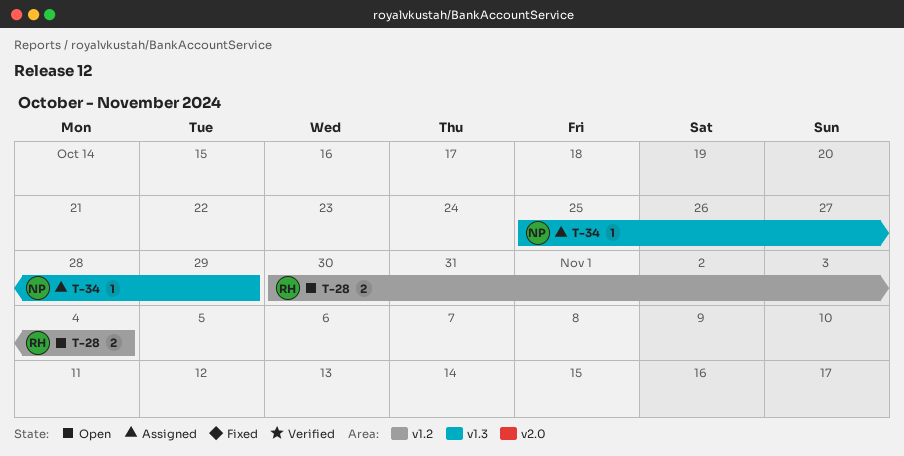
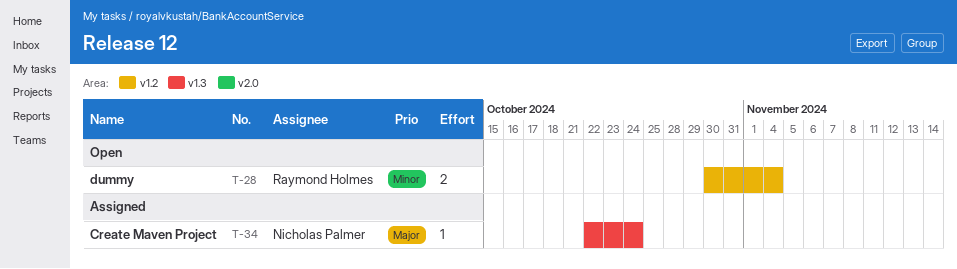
T-34, start: Oct 25 -> Oct 22
T-34, due: Oct 29 -> Oct 24

